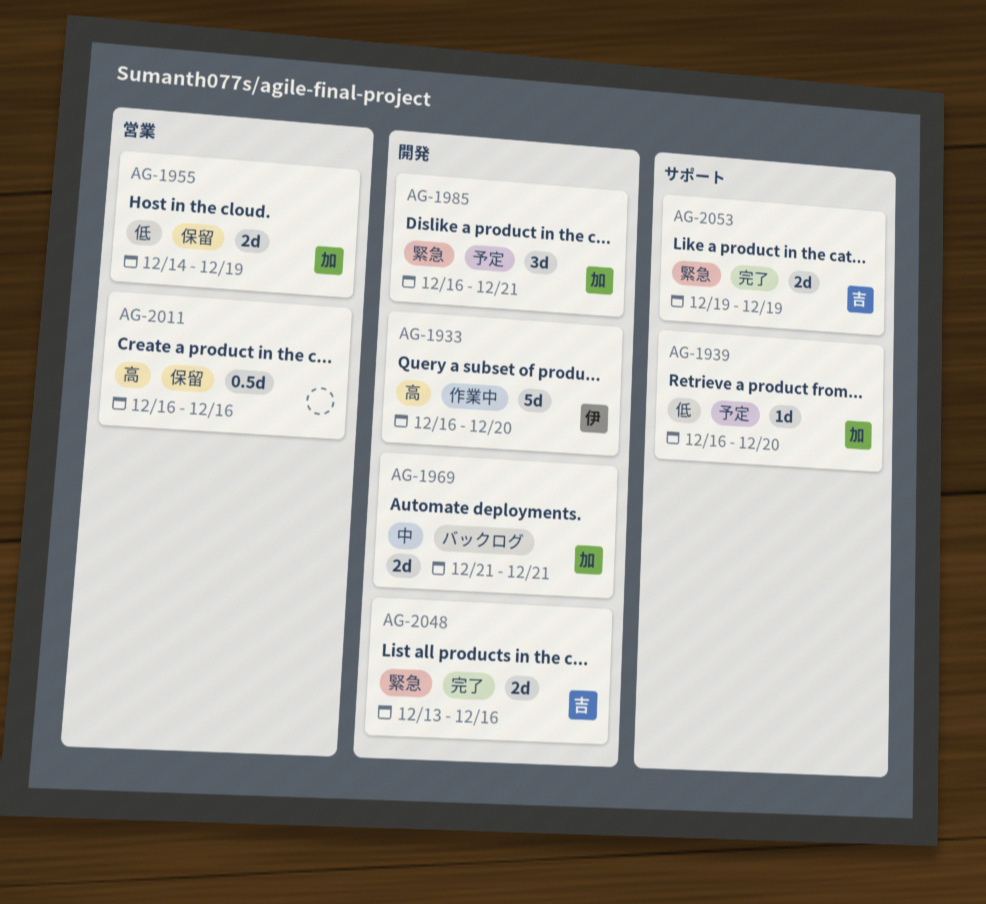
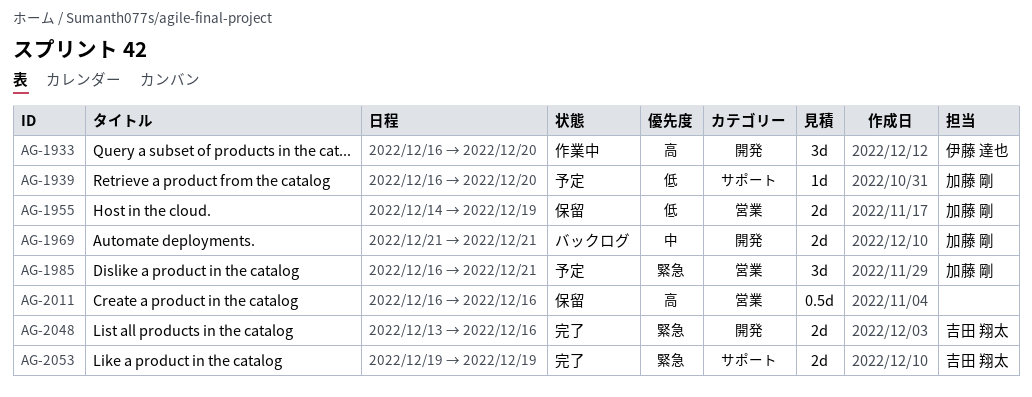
AG-1933, estimate: 5d -> 3d
AG-1985, label: 開発 -> 営業

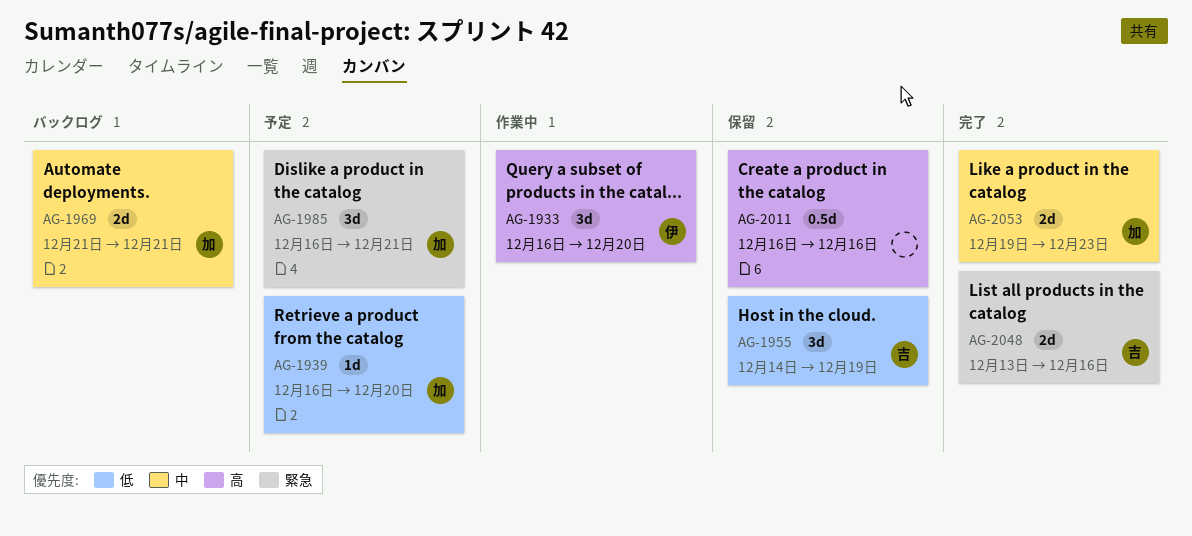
AG-1955, owner: 加藤 剛 -> 吉田 翔太
AG-1955, estimate: 2d -> 3d
AG-2053, owner: 吉田 翔太 -> 加藤 剛
AG-2053, priority: 緊急 -> 中
AG-2053, due: Dec 19 -> Dec 23

